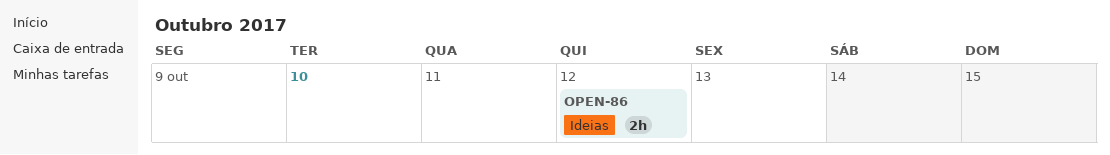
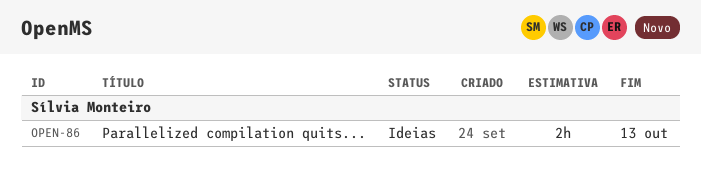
OPEN-86, due: Oct 12 -> Oct 13

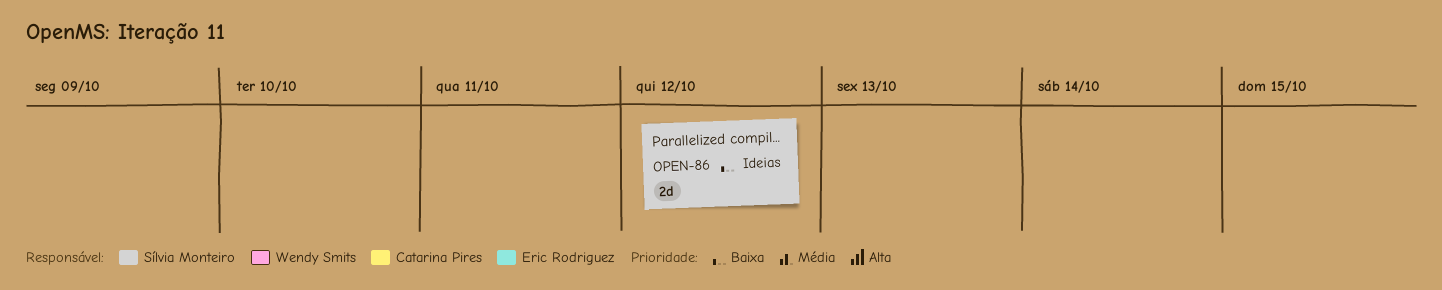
OPEN-86, estimate: 2h -> 2d
OPEN-86, due: Oct 13 -> Oct 12

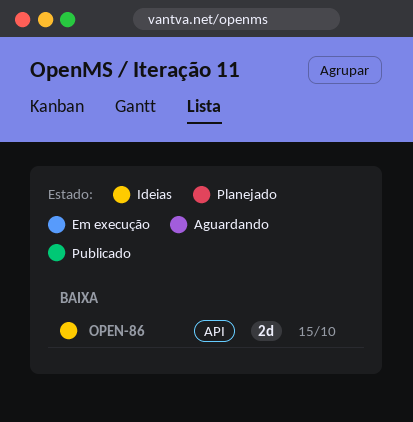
OPEN-86, due: Oct 12 -> Oct 15

